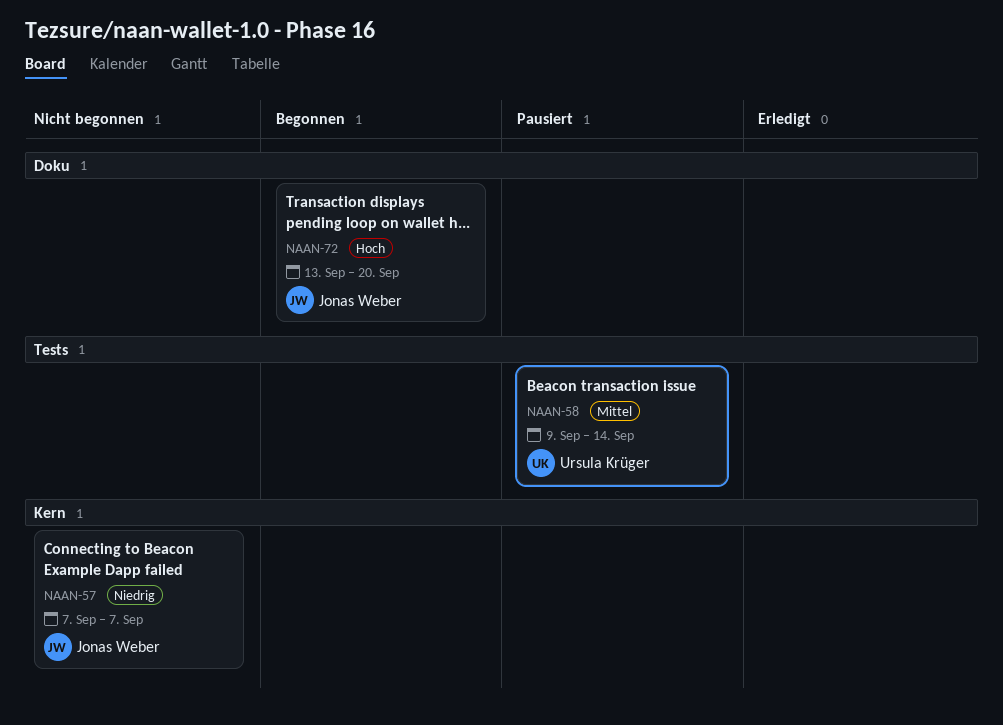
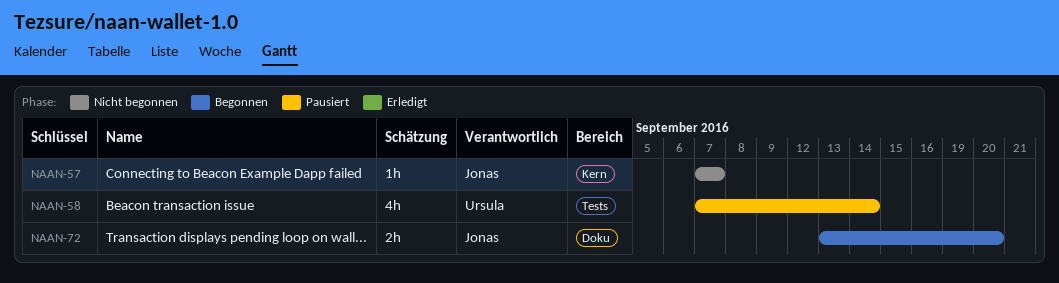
NAAN-58, start: Sep 9 -> Sep 7

